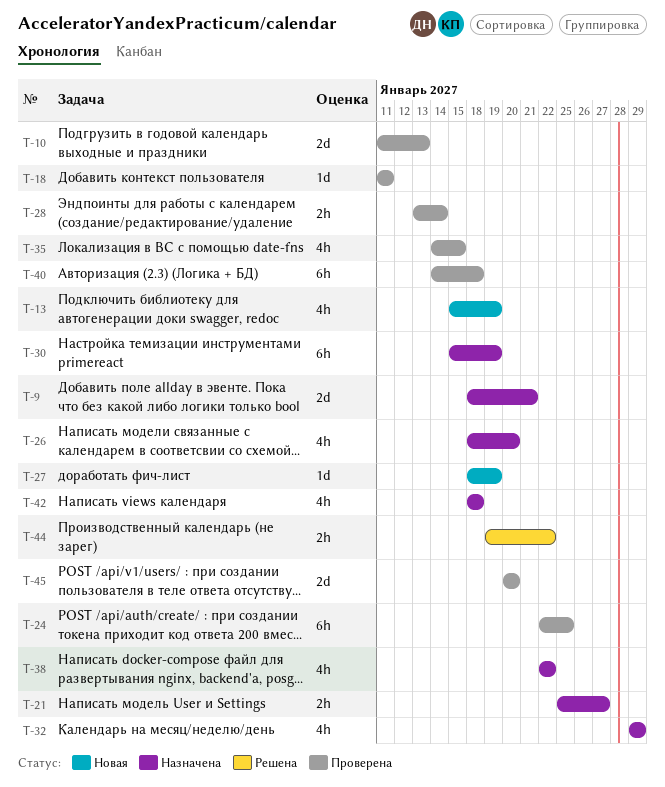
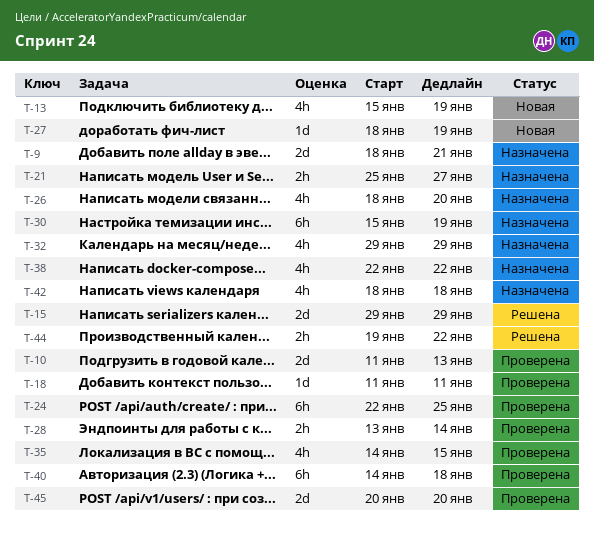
T-15: none -> present

